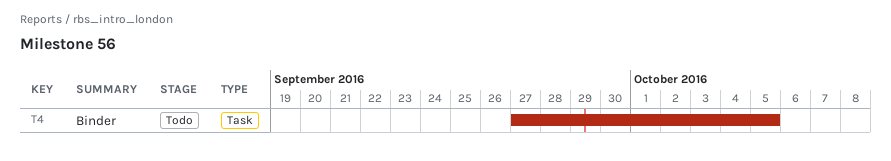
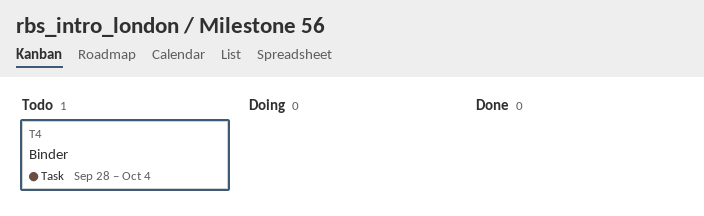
T4, start: Sep 27 -> Sep 28
T4, due: Oct 5 -> Oct 4

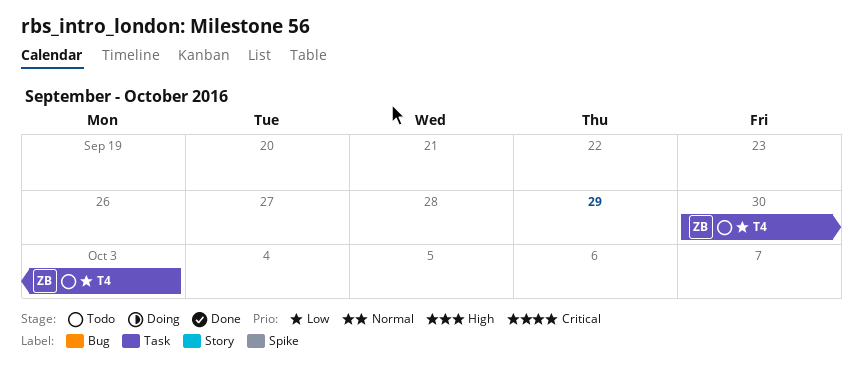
T4, start: Sep 28 -> Sep 30
T4, due: Oct 4 -> Oct 3

